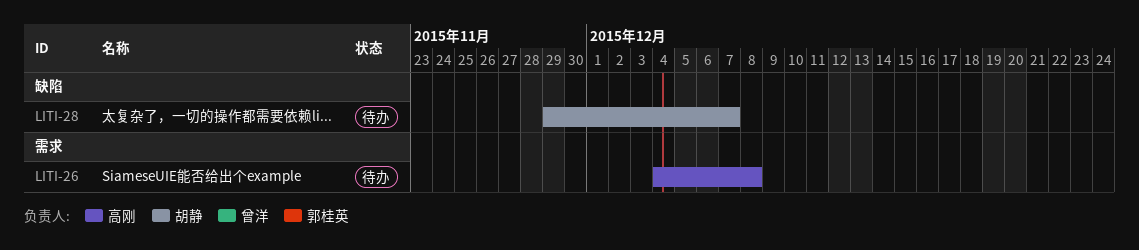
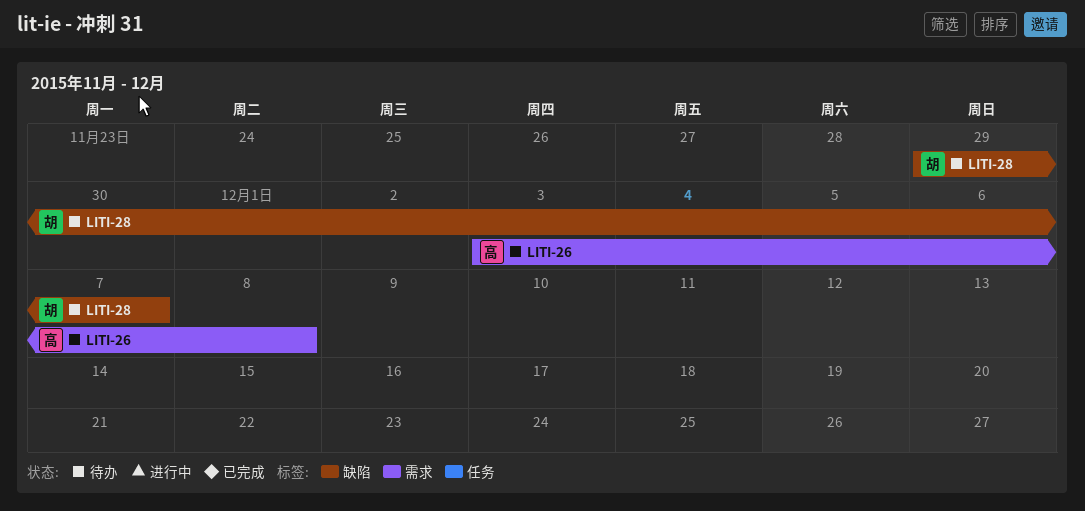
LITI-26, start: Dec 4 -> Dec 3

